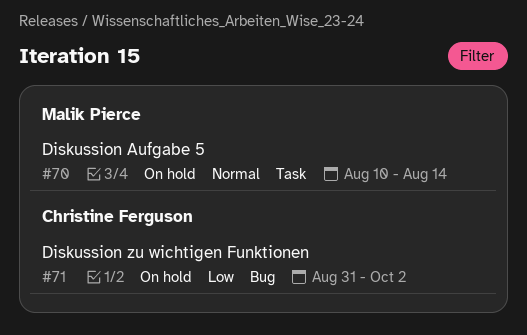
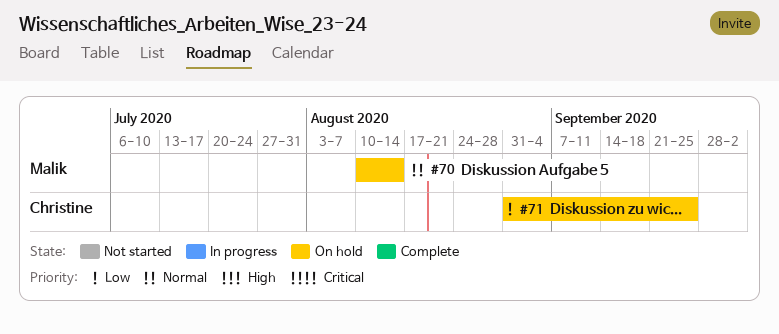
#71, due: Oct 2 -> Sep 25

